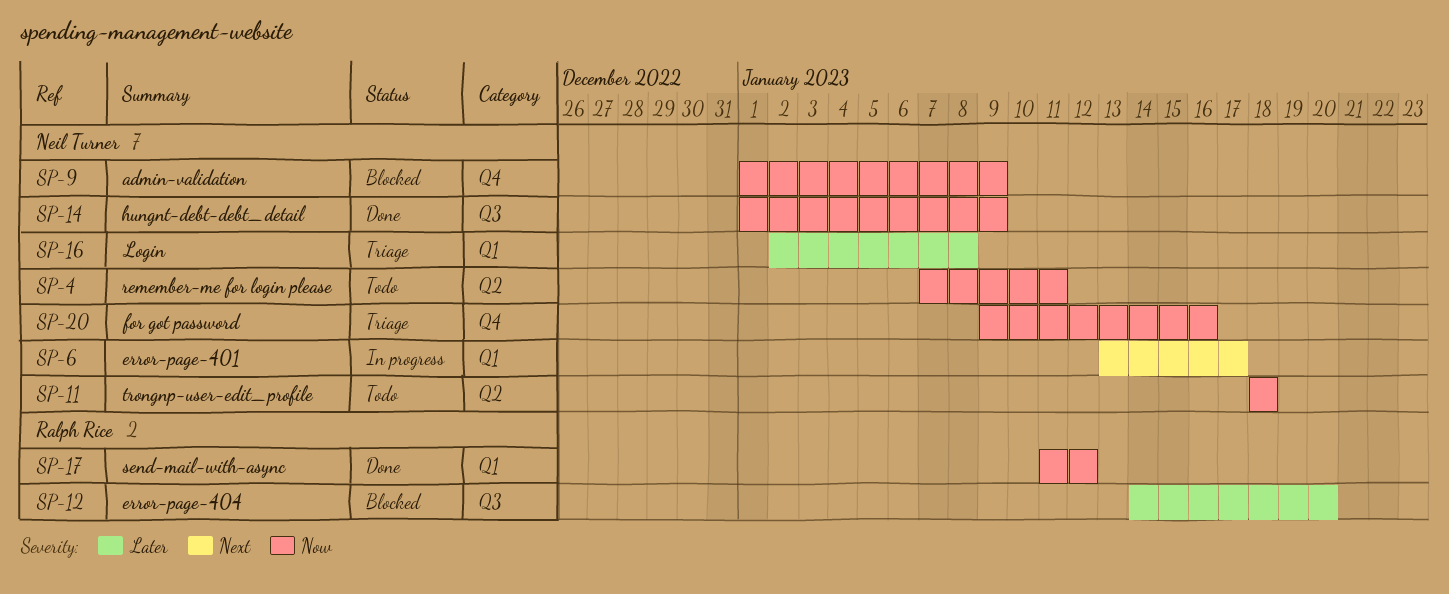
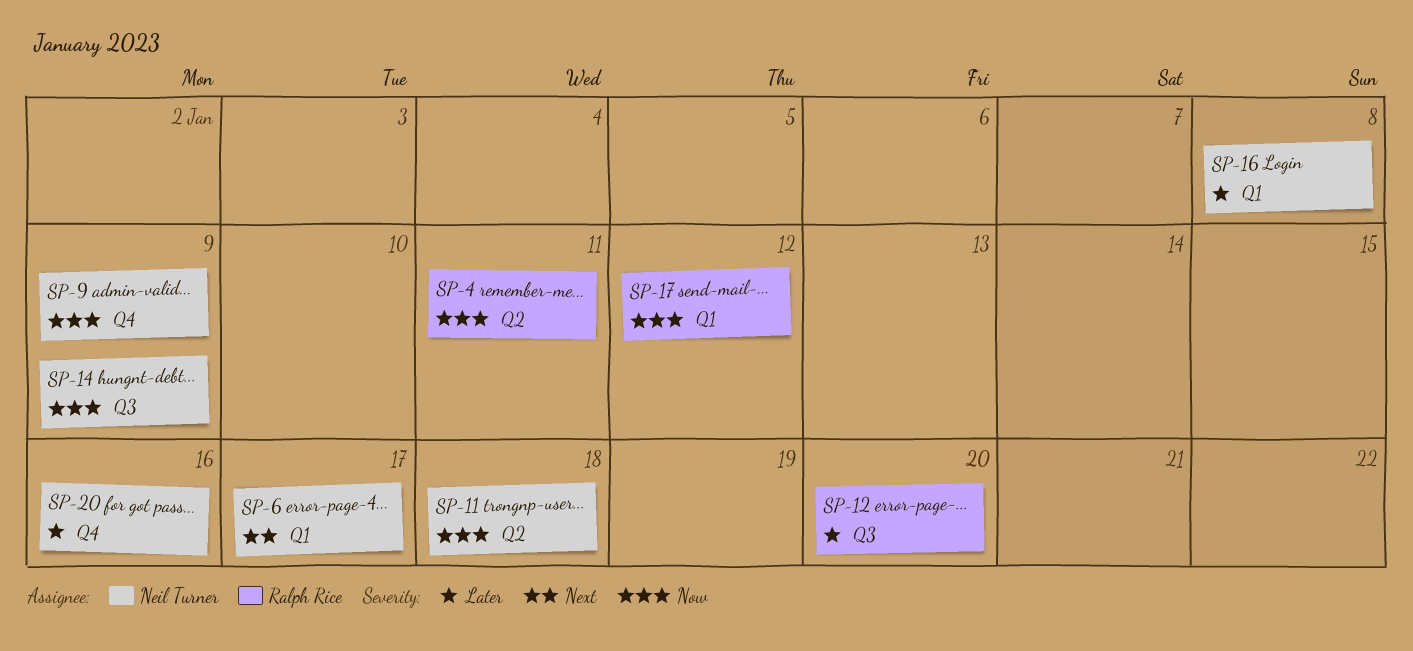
SP-4, owner: Neil Turner -> Ralph Rice
SP-20, priority: Now -> Later

